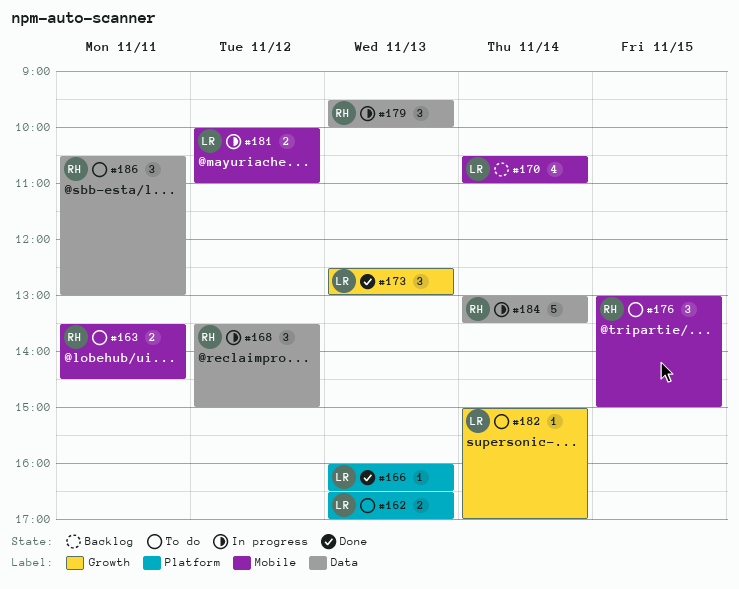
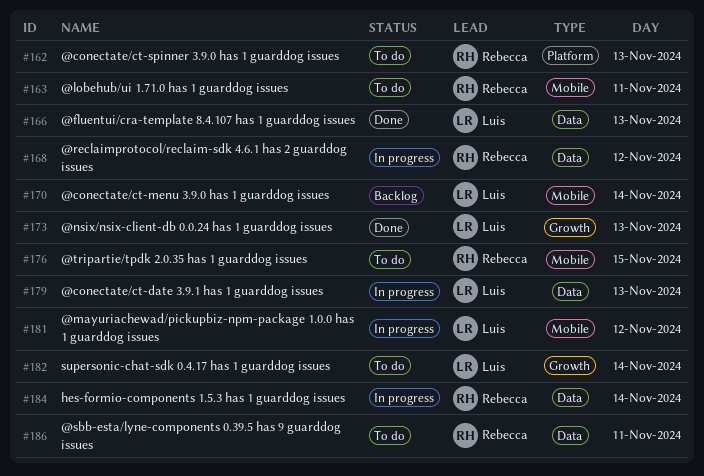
#162, owner: Luis -> Rebecca
#166, label: Platform -> Data
#179, owner: Rebecca -> Luis

